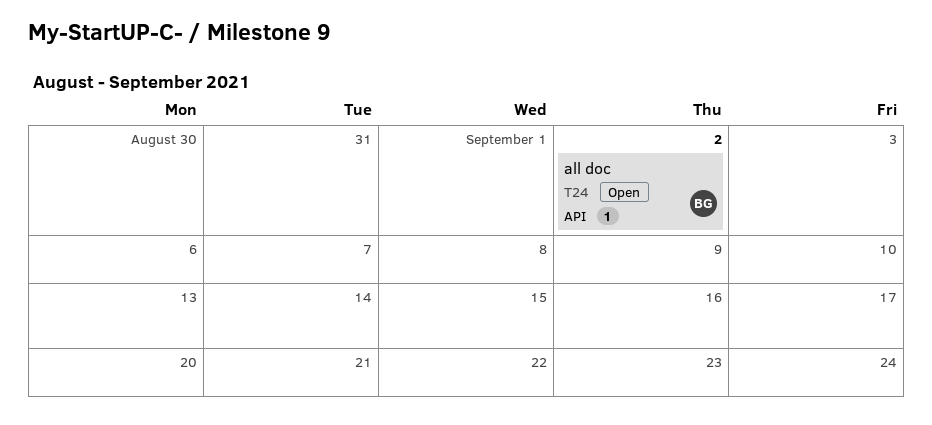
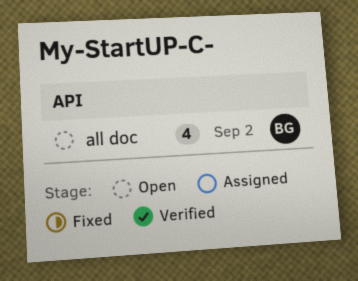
all doc, estimate: 1 -> 4

